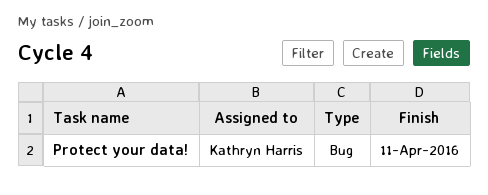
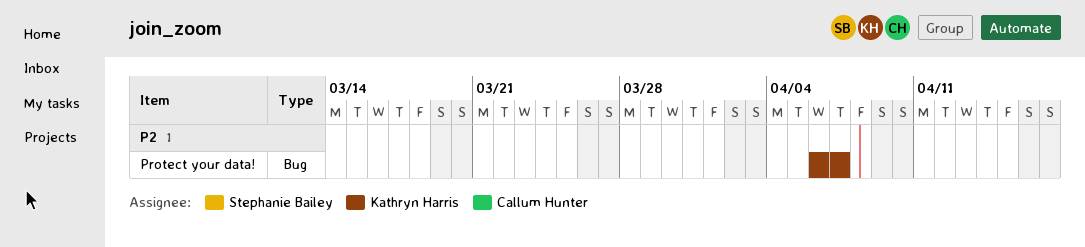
Protect your data!, due: Apr 11 -> Apr 7

